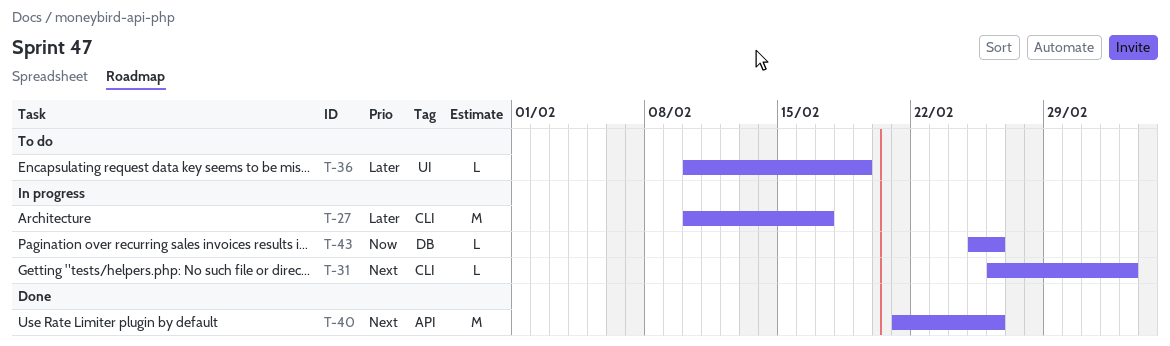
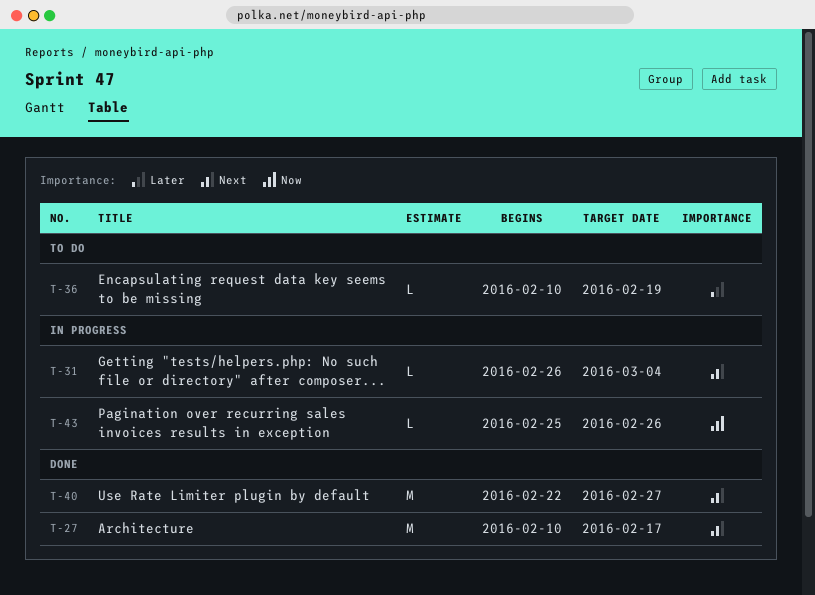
T-27, status: In progress -> Done
T-27, priority: Later -> Next
T-40, start: Feb 21 -> Feb 22
T-40, due: Feb 26 -> Feb 27

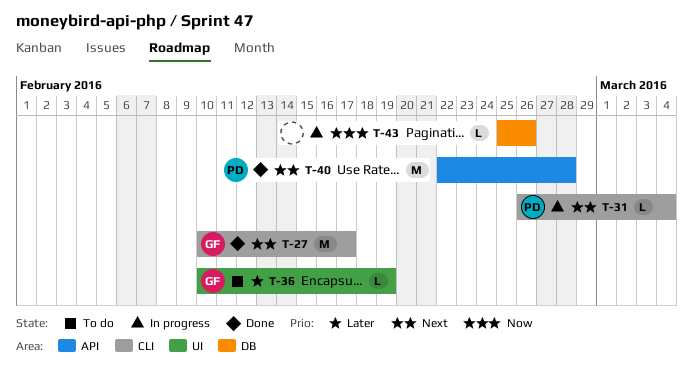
T-40, due: Feb 27 -> Feb 28

